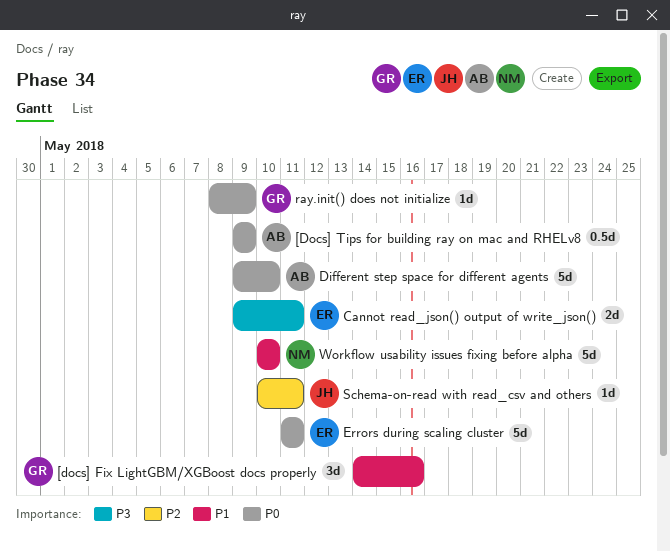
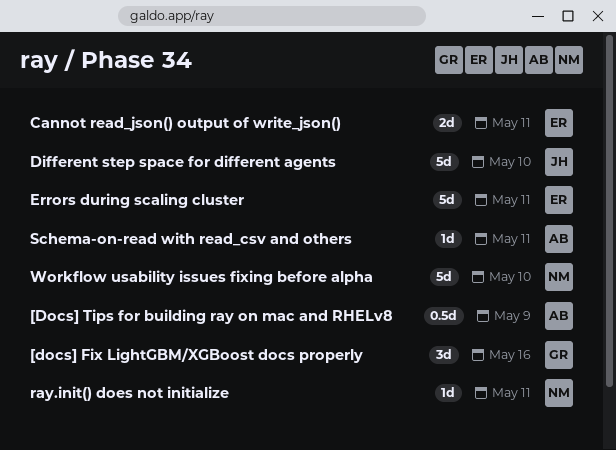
Different step space for different agents, owner: AB -> JH
ray.init() does not initialize, owner: GR -> NM
ray.init() does not initialize, due: May 9 -> May 11
Schema-on-read with read_csv and others, owner: JH -> AB

